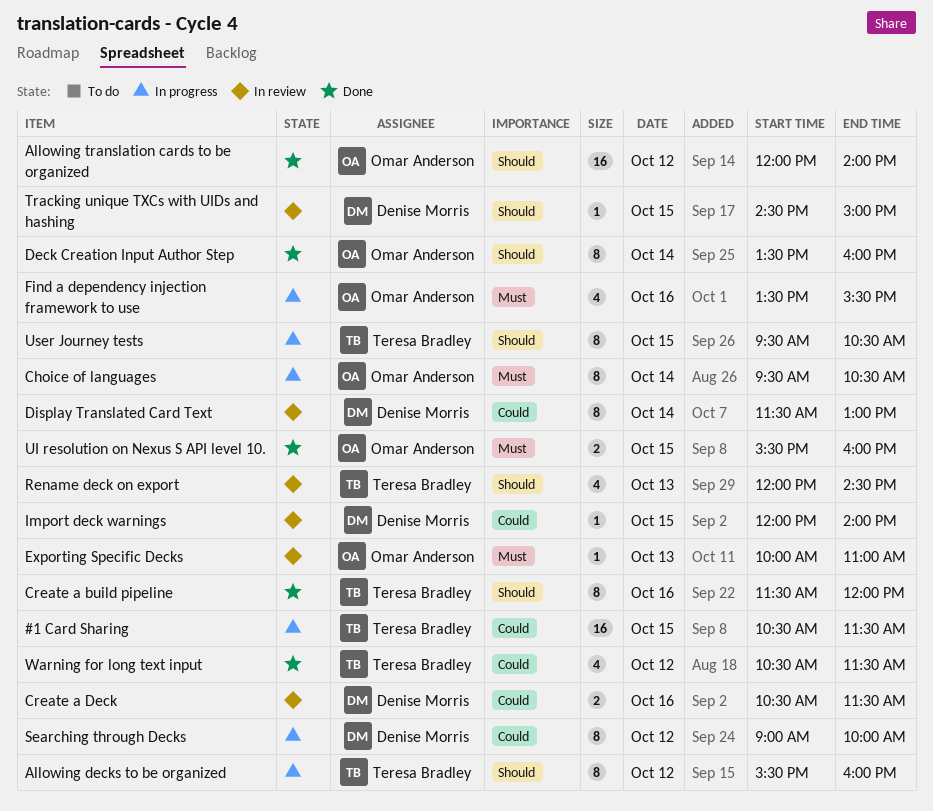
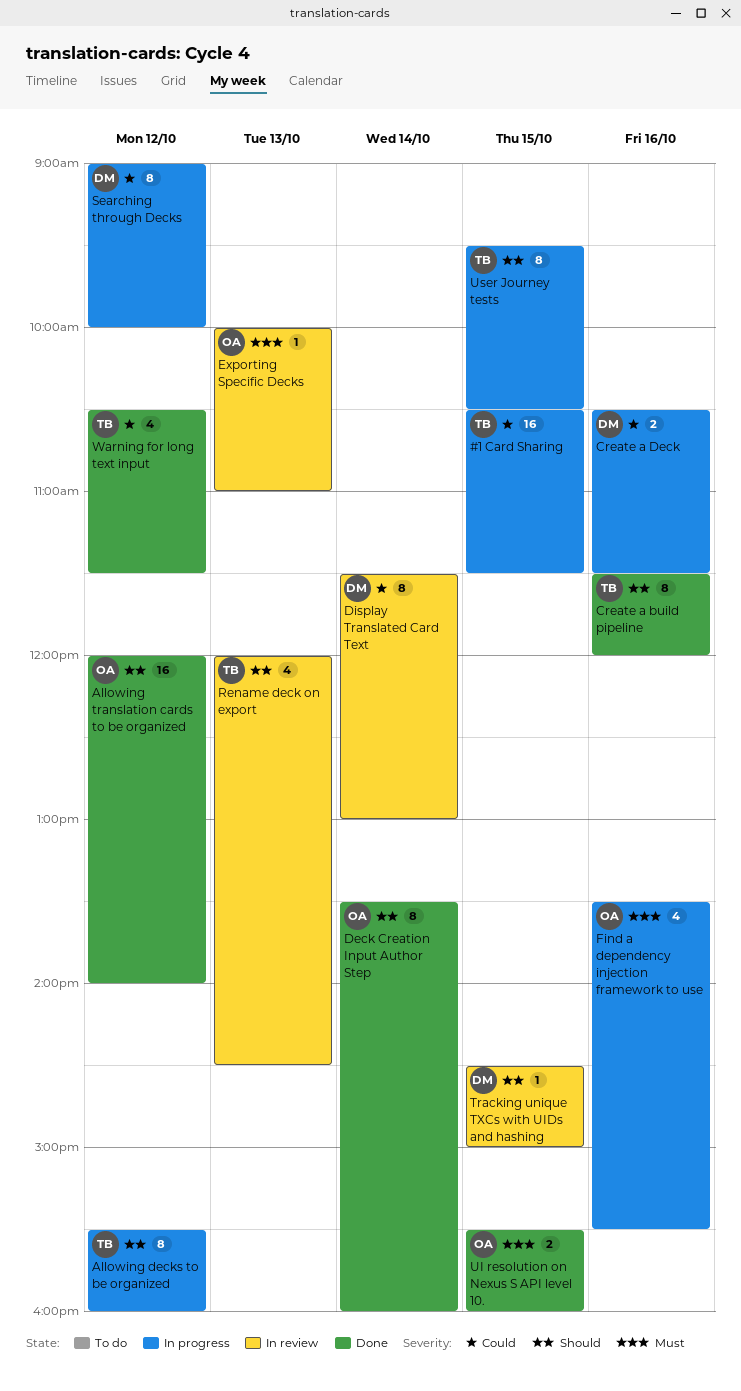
Choice of languages: present -> none
Create a Deck, status: In review -> In progress
Import deck warnings: present -> none

